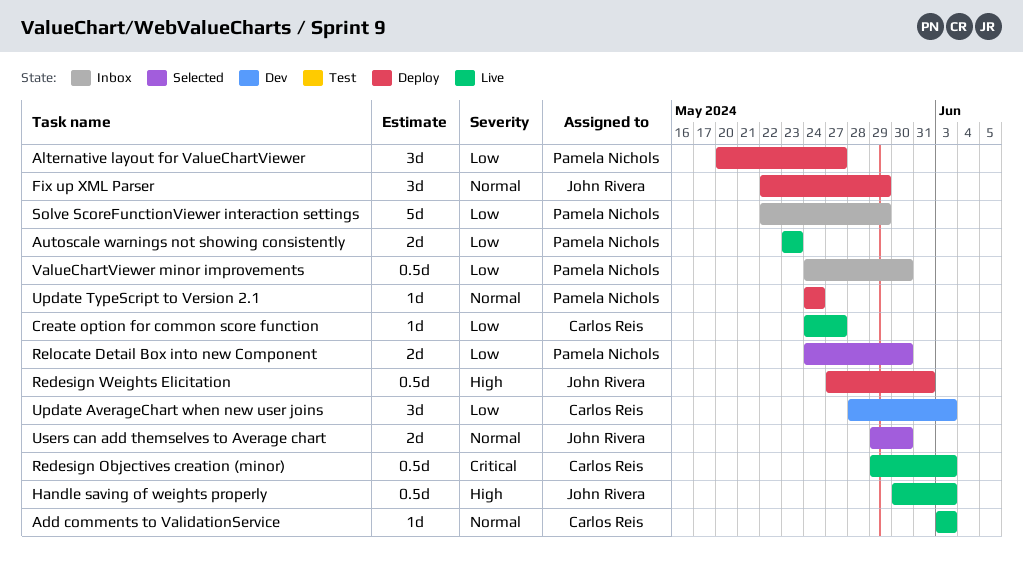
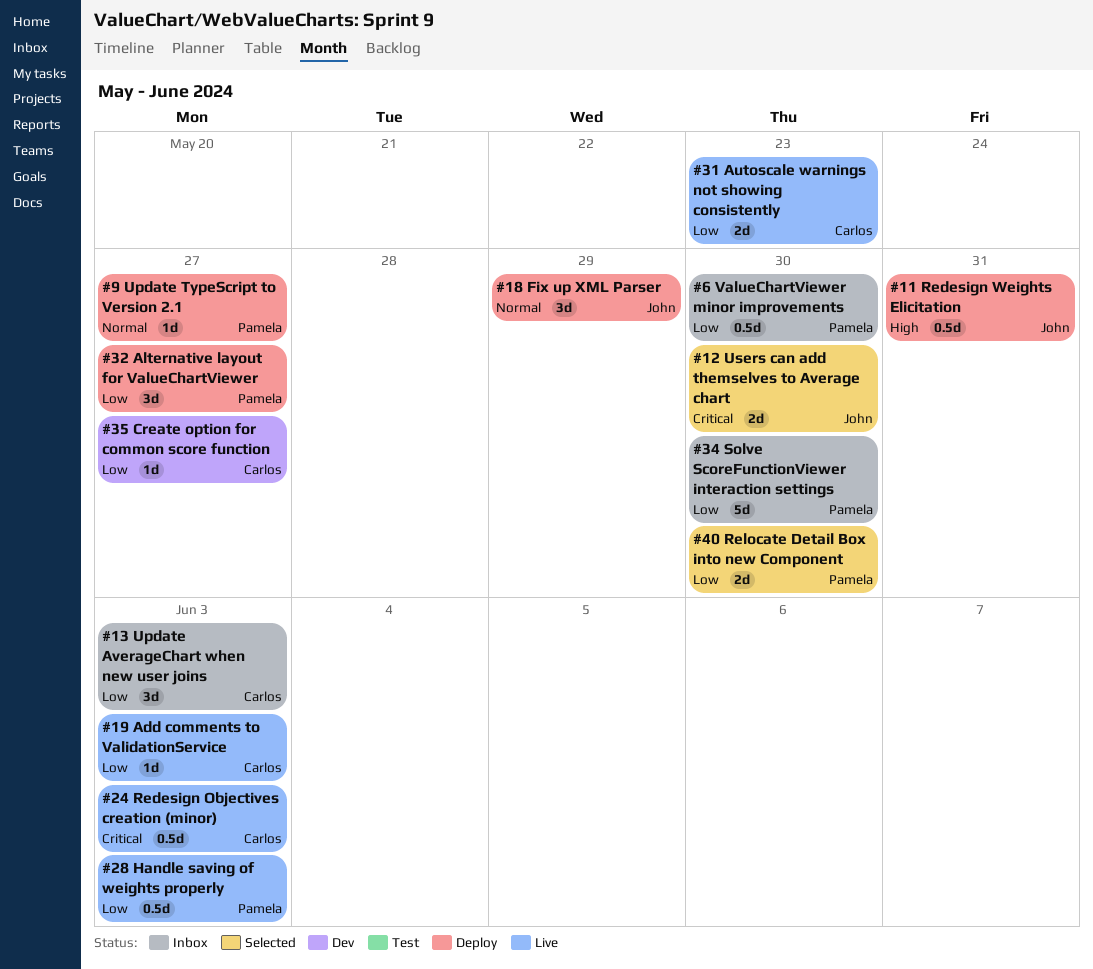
Add comments to ValidationService, priority: Normal -> Low
Autoscale warnings not showing consistently, owner: Pamela Nichols -> Carlos Reis
Create option for common score function, status: Live -> Dev
Handle saving of weights properly, owner: John Rivera -> Pamela Nichols
Handle saving of weights properly, priority: High -> Low
Solve ScoreFunctionViewer interaction settings, due: May 29 -> May 30
Update AverageChart when new user joins, status: Dev -> Inbox
Update TypeScript to Version 2.1, due: May 24 -> May 27
Users can add themselves to Average chart, priority: Normal -> Critical

